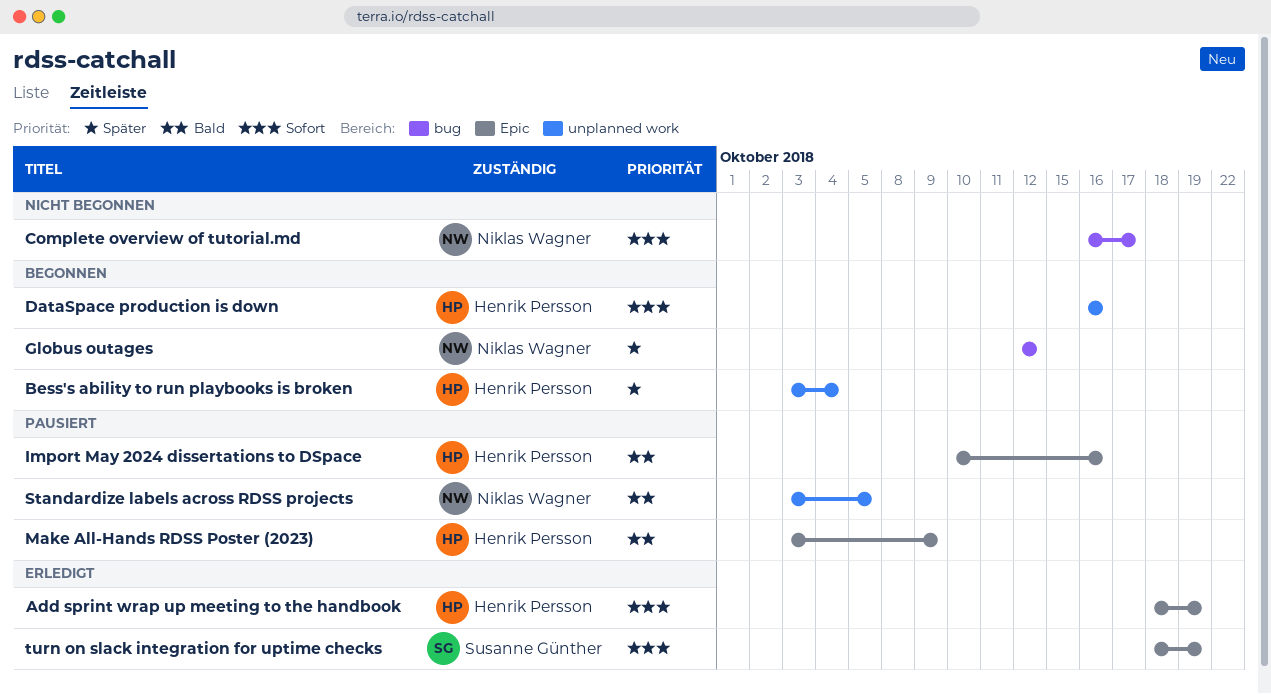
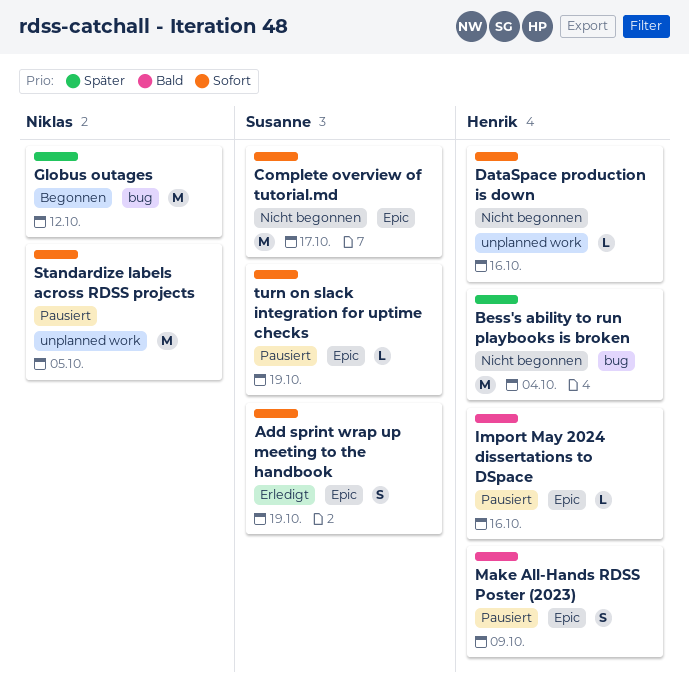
Add sprint wrap up meeting to the handbook, owner: Henrik Persson -> Susanne Günther
Bess's ability to run playbooks is broken, status: Begonnen -> Nicht begonnen
Bess's ability to run playbooks is broken, label: unplanned work -> bug
Complete overview of tutorial.md, owner: Niklas Wagner -> Susanne Günther
Complete overview of tutorial.md, label: bug -> Epic
DataSpace production is down, status: Begonnen -> Nicht begonnen
Standardize labels across RDSS projects, priority: Bald -> Sofort
turn on slack integration for uptime checks, status: Erledigt -> Pausiert

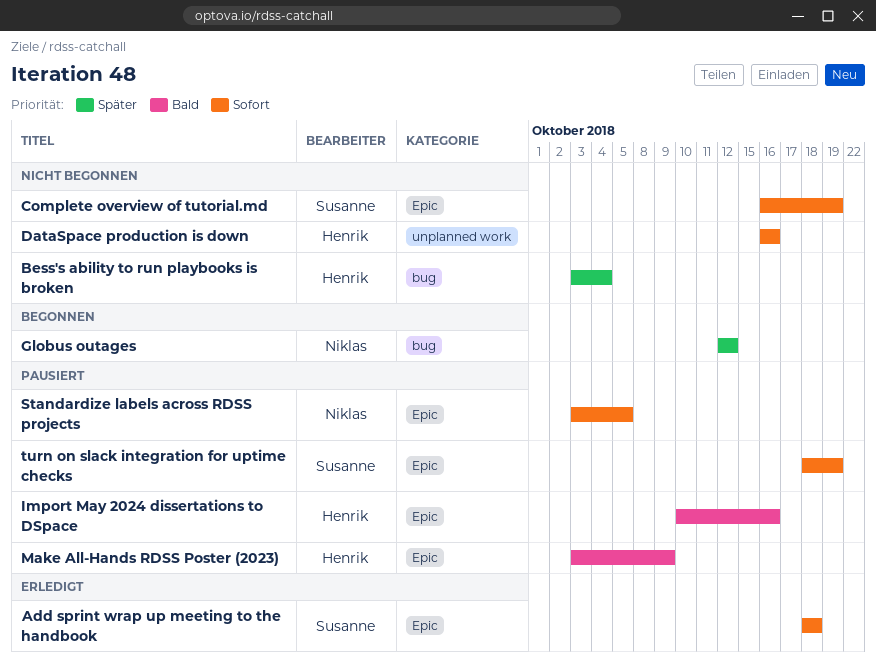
Add sprint wrap up meeting to the handbook, due: Oct 19 -> Oct 18
Complete overview of tutorial.md, due: Oct 17 -> Oct 19
Standardize labels across RDSS projects, label: unplanned work -> Epic

